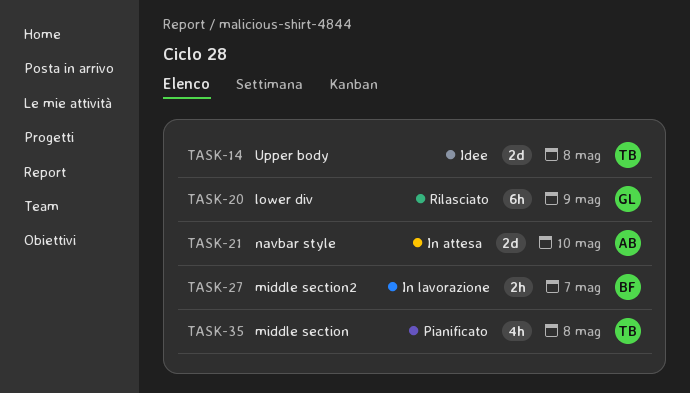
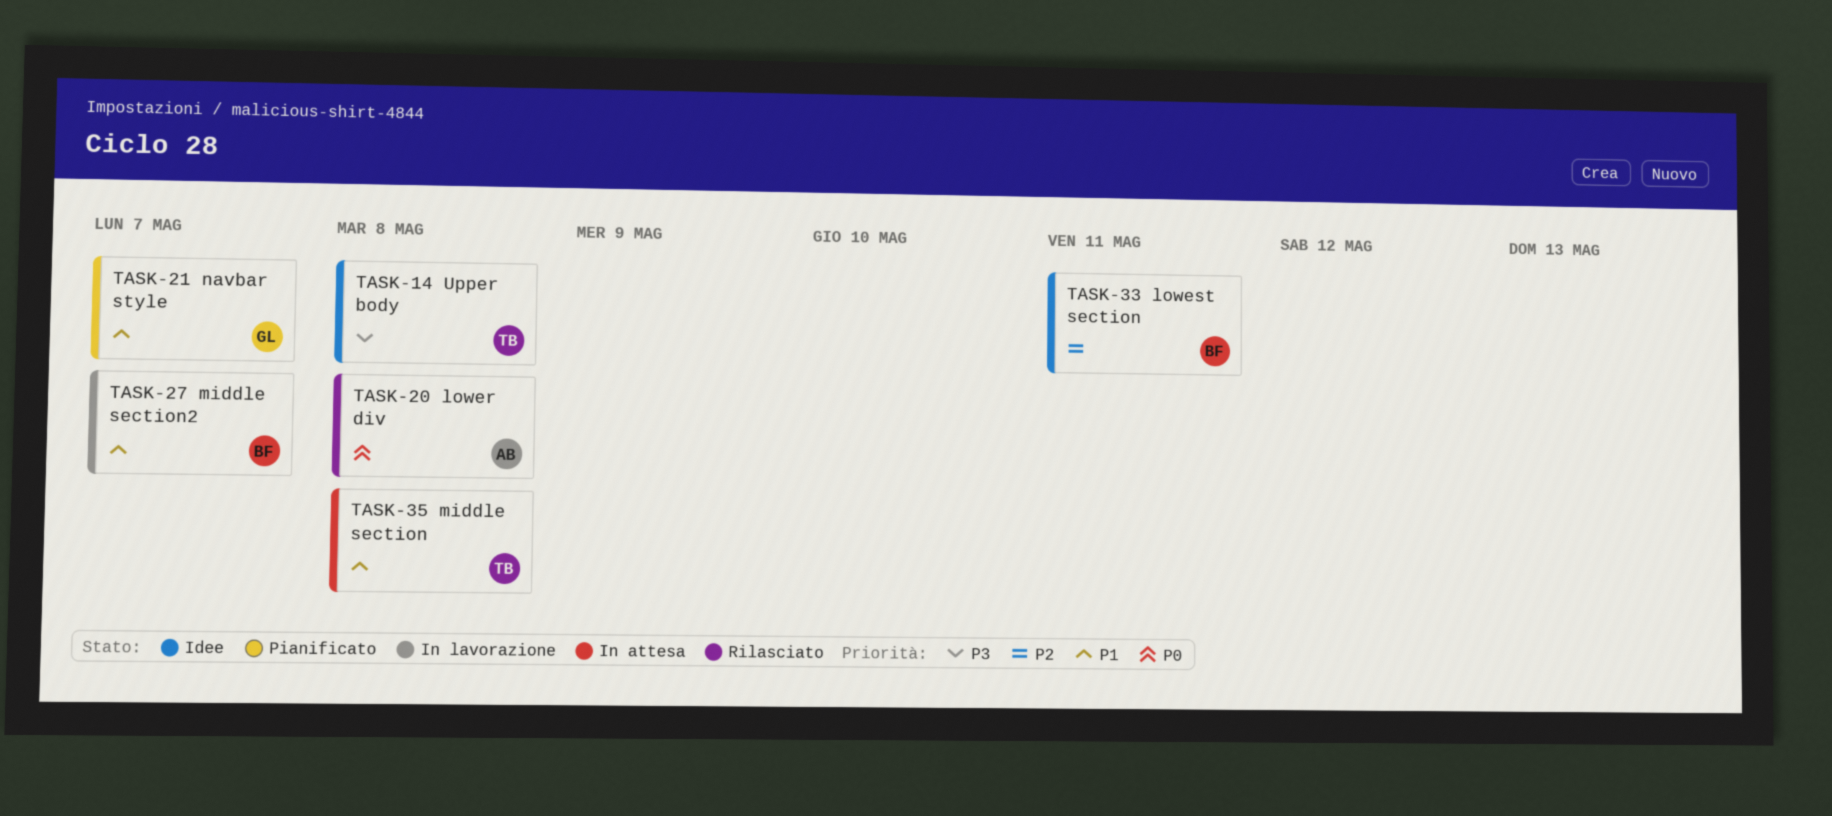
TASK-20, owner: GL -> AB
TASK-20, due: May 9 -> May 8
TASK-21, status: In attesa -> Pianificato
TASK-21, owner: AB -> GL
TASK-21, due: May 10 -> May 7
TASK-33: none -> present
TASK-35, status: Pianificato -> In attesa

